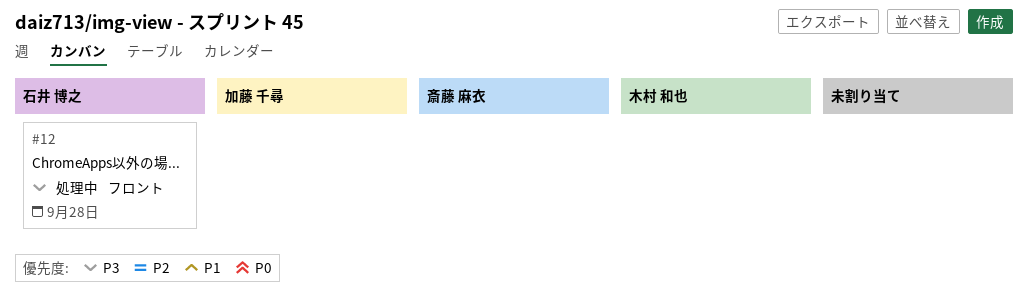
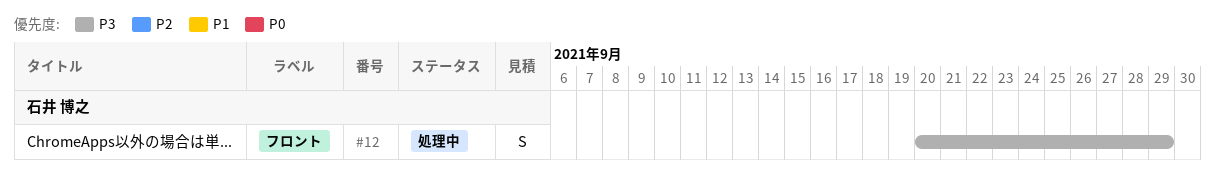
#12, due: Sep 28 -> Sep 29

